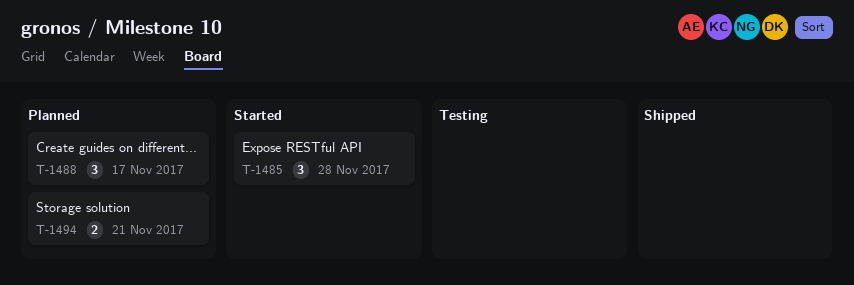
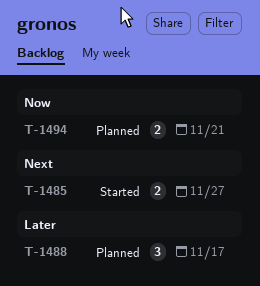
T-1485, estimate: 3 -> 2
T-1485, due: Nov 28 -> Nov 27

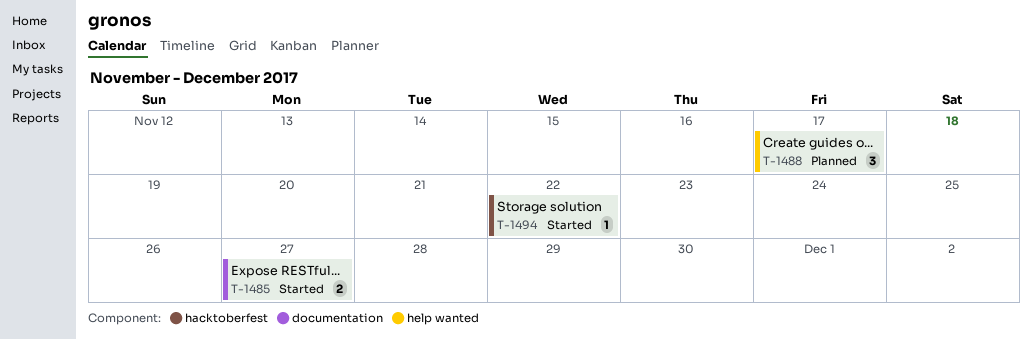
T-1494, status: Planned -> Started
T-1494, estimate: 2 -> 1
T-1494, due: Nov 21 -> Nov 22

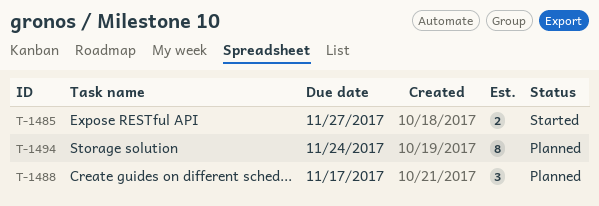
T-1494, status: Started -> Planned
T-1494, estimate: 1 -> 8
T-1494, due: Nov 22 -> Nov 24

